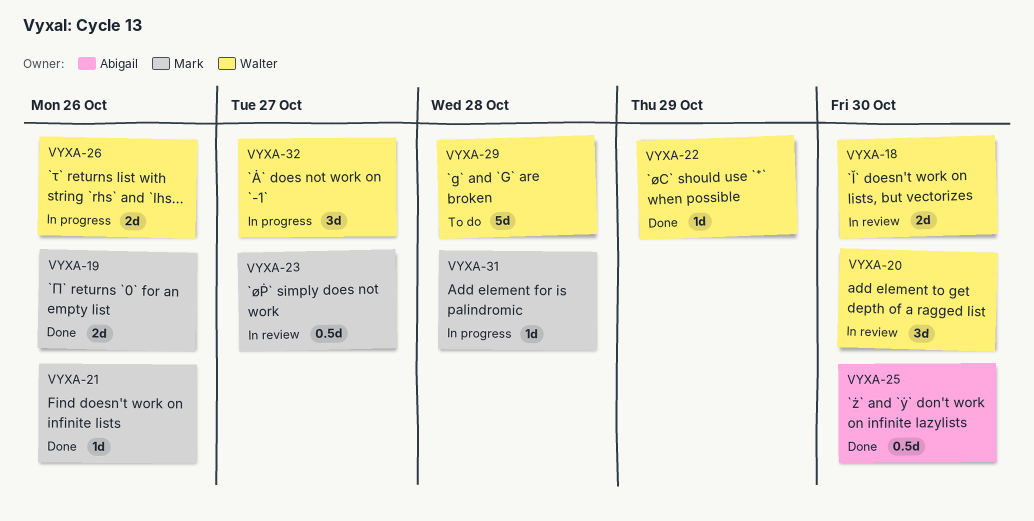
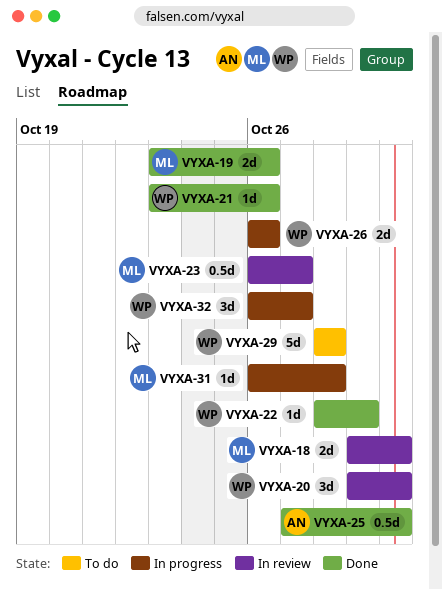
VYXA-18, owner: Walter -> Mark
VYXA-21, owner: Mark -> Walter

